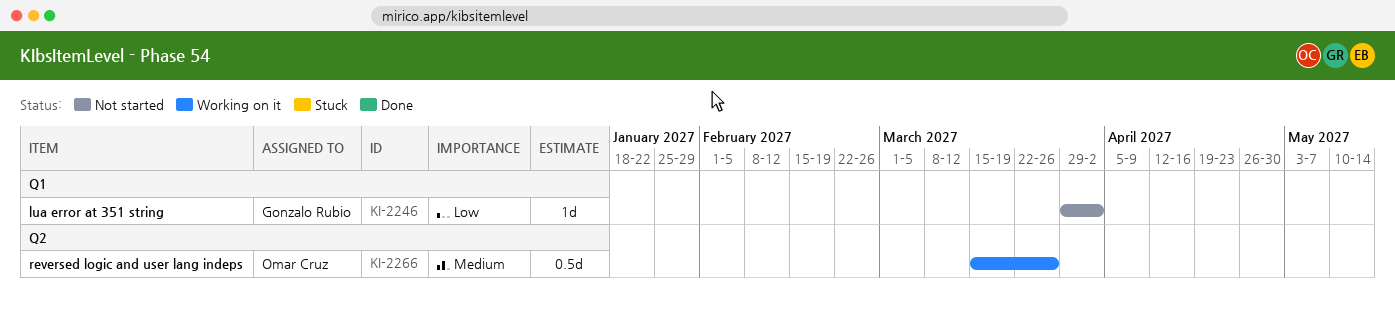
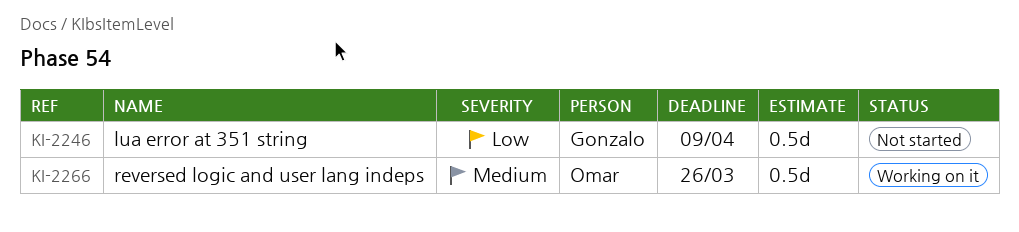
KI-2246, estimate: 1d -> 0.5d
KI-2246, due: Apr 2 -> Apr 9

